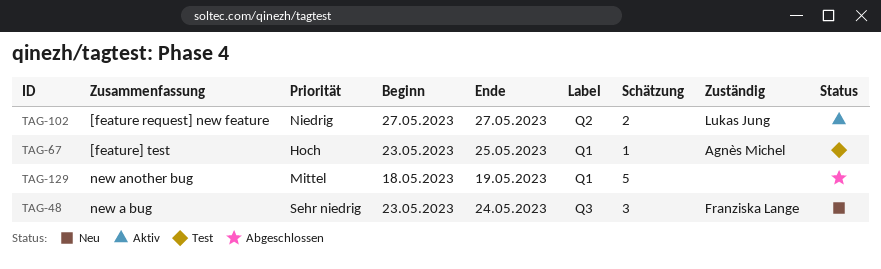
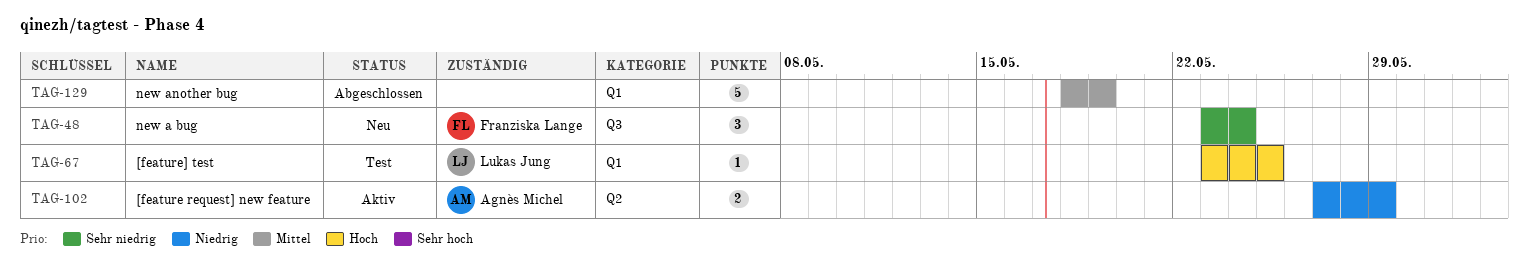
TAG-67, owner: Agnès Michel -> Lukas Jung
TAG-102, owner: Lukas Jung -> Agnès Michel
TAG-102, due: May 27 -> May 29

